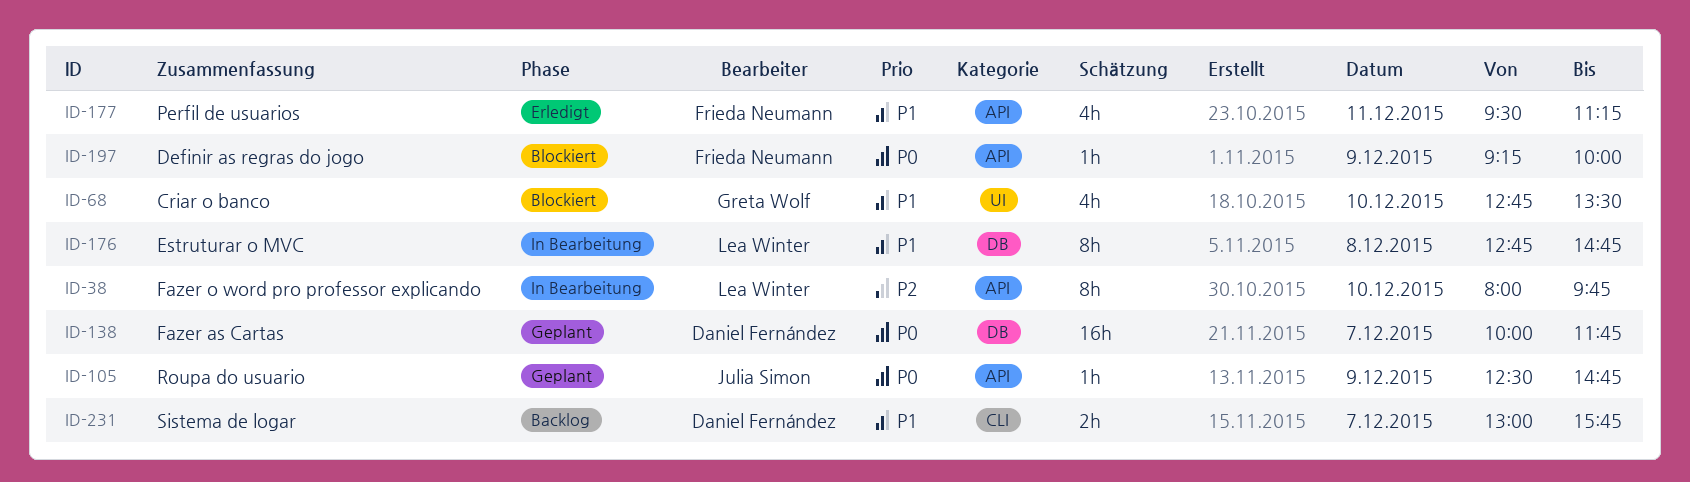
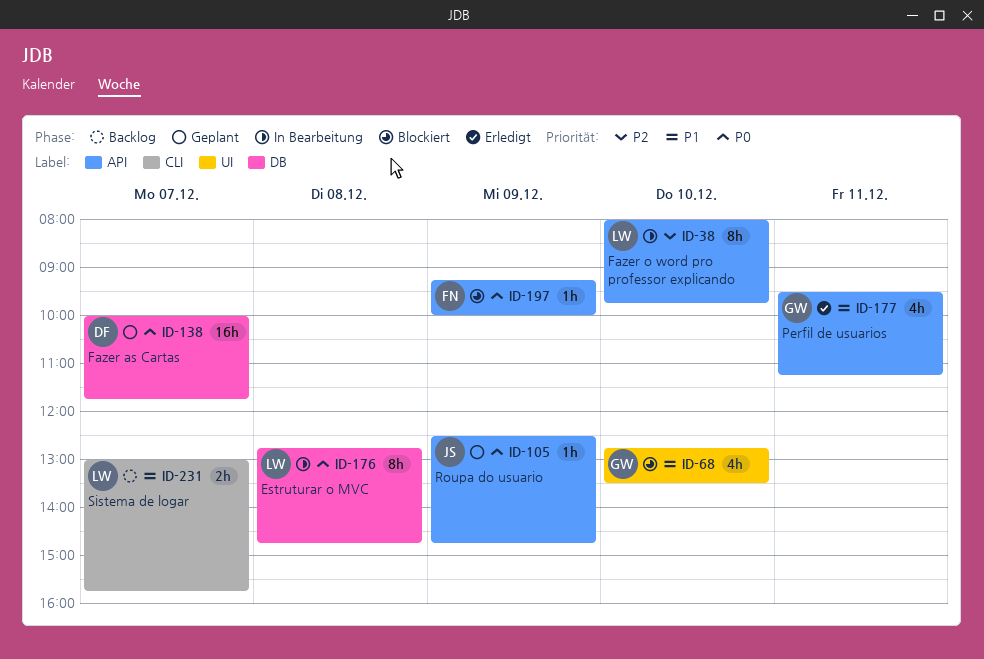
ID-176, priority: P1 -> P0
ID-177, owner: Frieda Neumann -> Greta Wolf
ID-231, owner: Daniel Fernández -> Lea Winter

